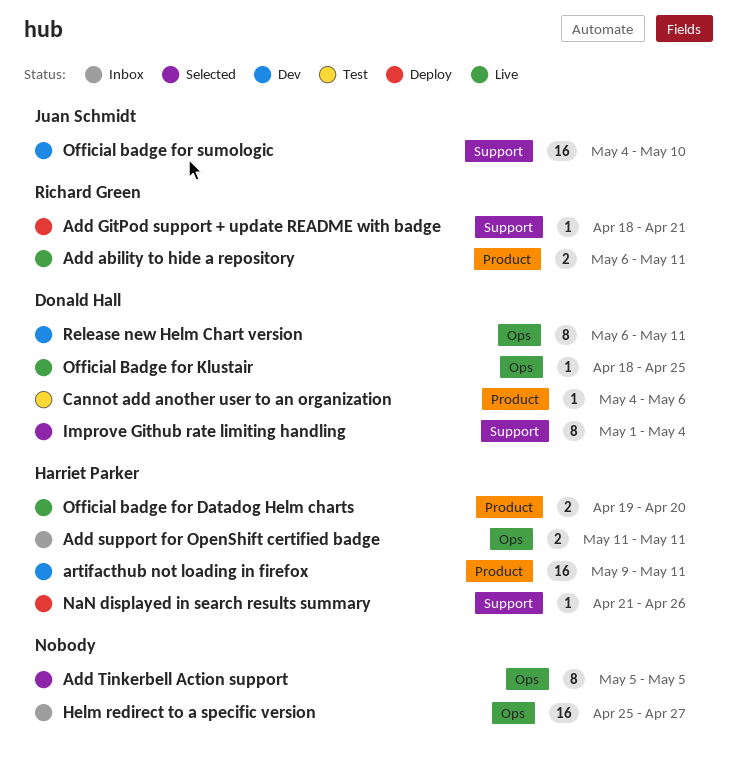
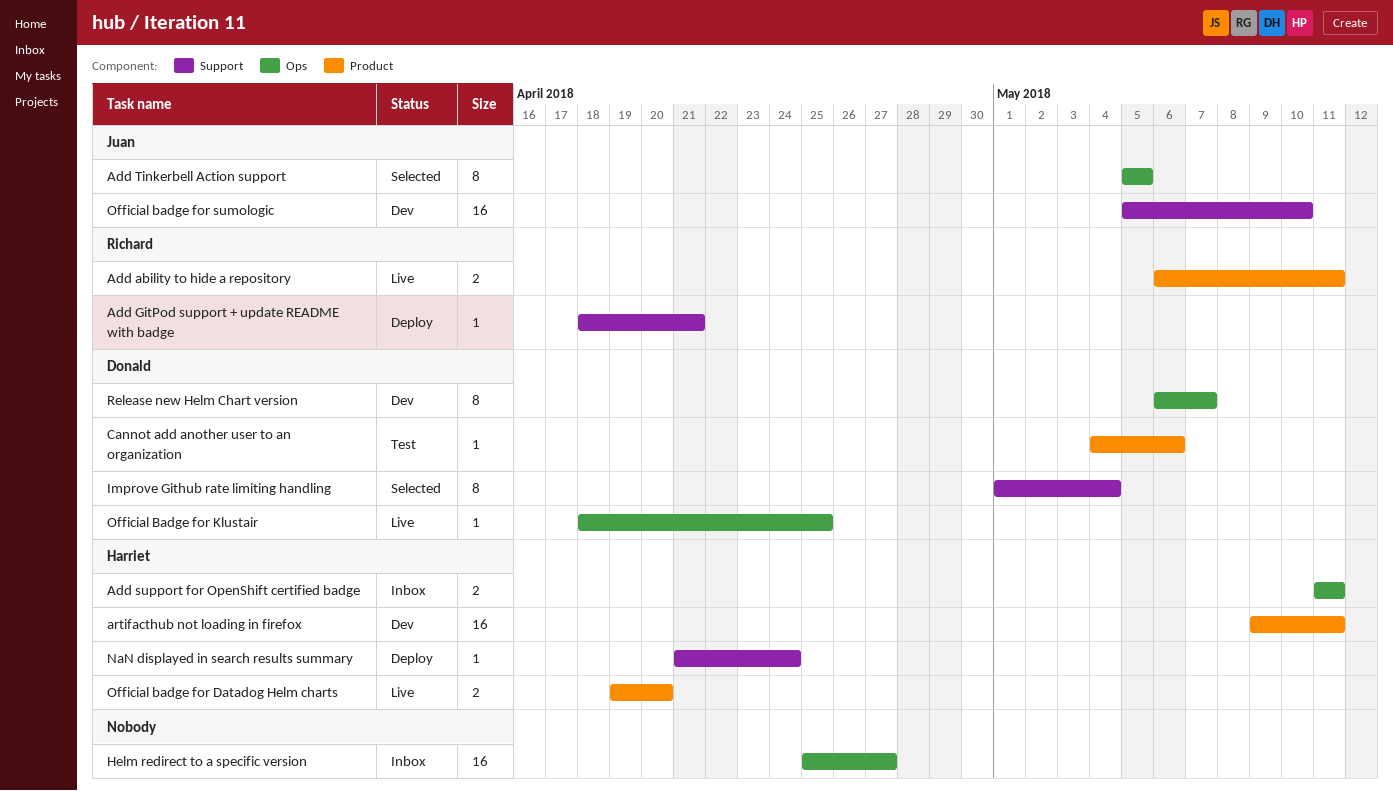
Add Tinkerbell Action support, owner: none -> Juan Schmidt
NaN displayed in search results summary, due: Apr 26 -> Apr 24
Official badge for sumologic, start: May 4 -> May 5
Release new Helm Chart version, due: May 11 -> May 7

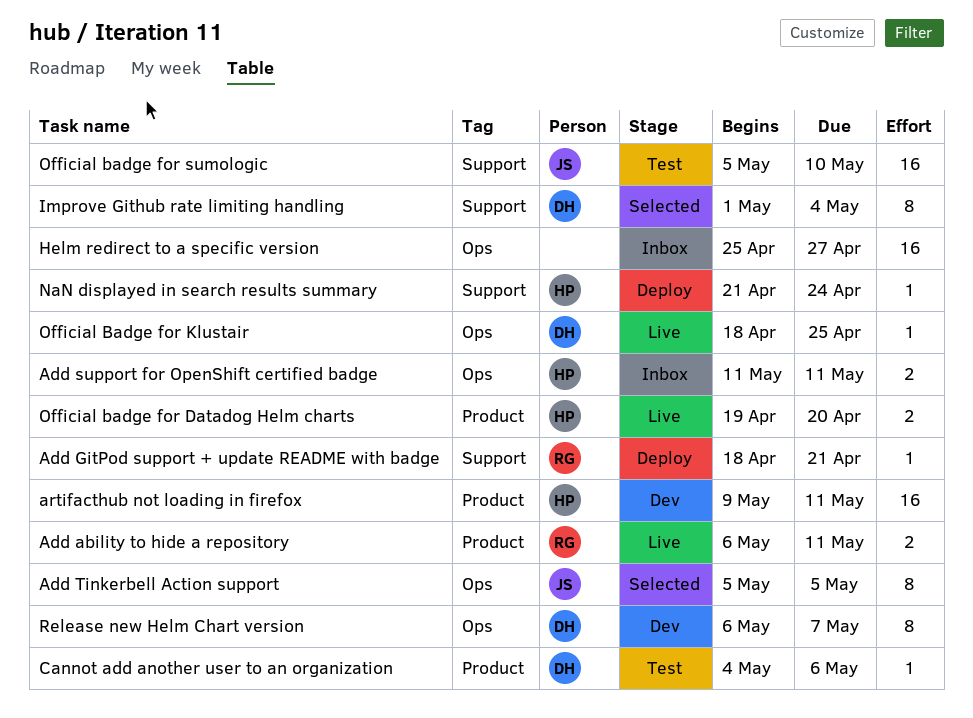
Official badge for sumologic, status: Dev -> Test

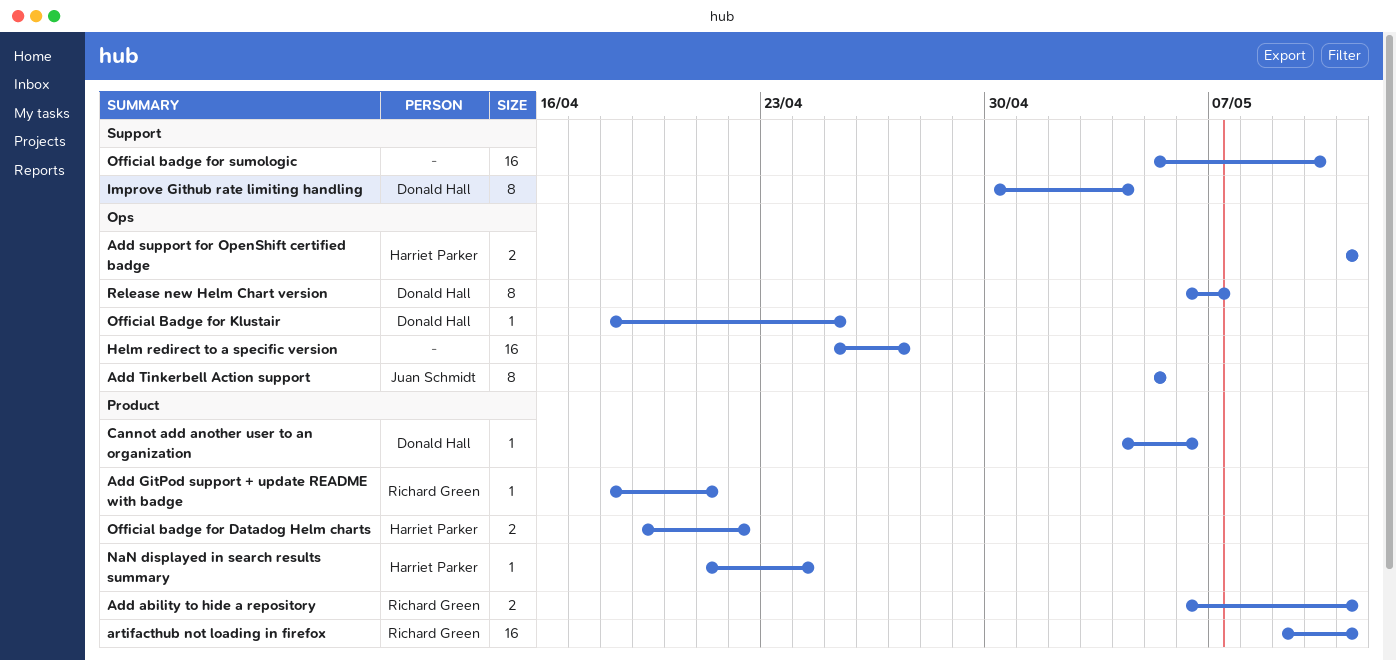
Add GitPod support + update README with badge, label: Support -> Product
artifacthub not loading in firefox, owner: Harriet Parker -> Richard Green
Improve Github rate limiting handling, start: May 1 -> Apr 30
NaN displayed in search results summary, label: Support -> Product
Official badge for Datadog Helm charts, due: Apr 20 -> Apr 22
Official badge for sumologic, owner: Juan Schmidt -> none

